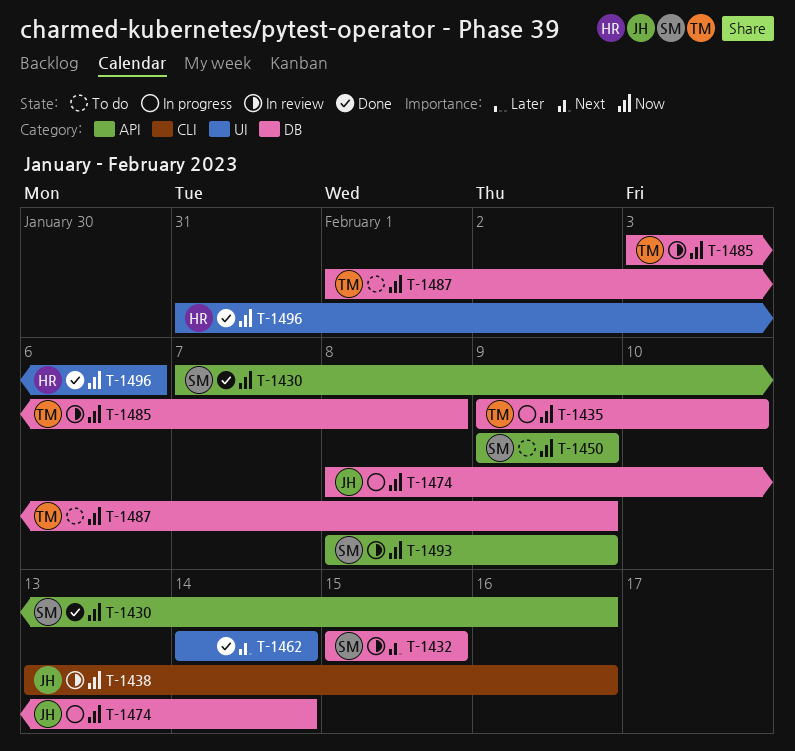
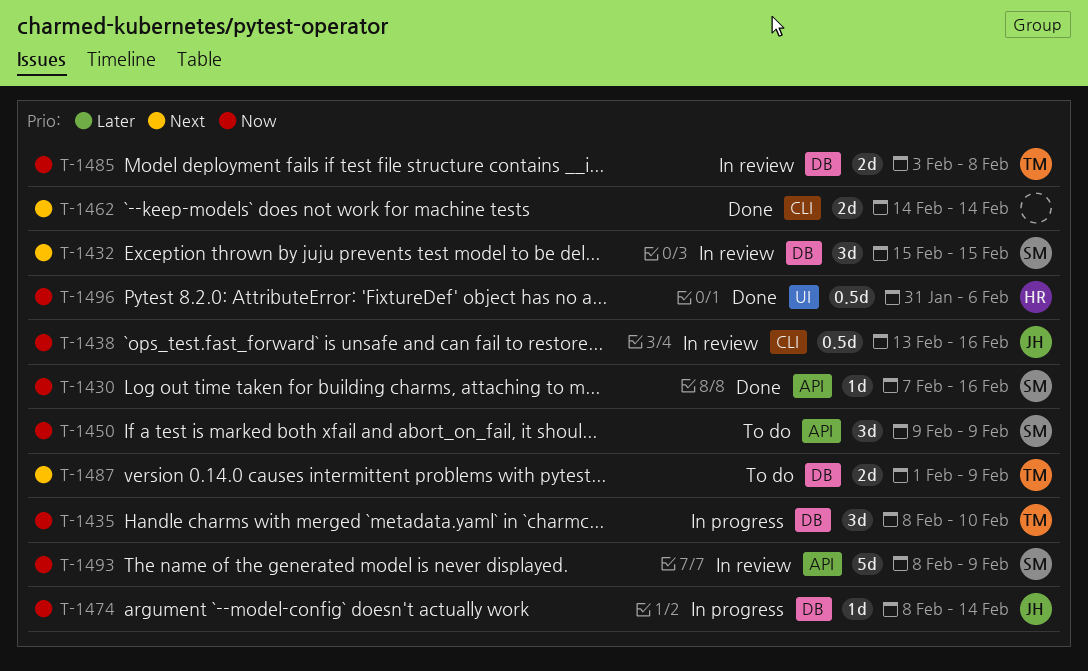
T-1435, start: Feb 9 -> Feb 8
T-1462, label: UI -> CLI
T-1487, priority: Now -> Next

